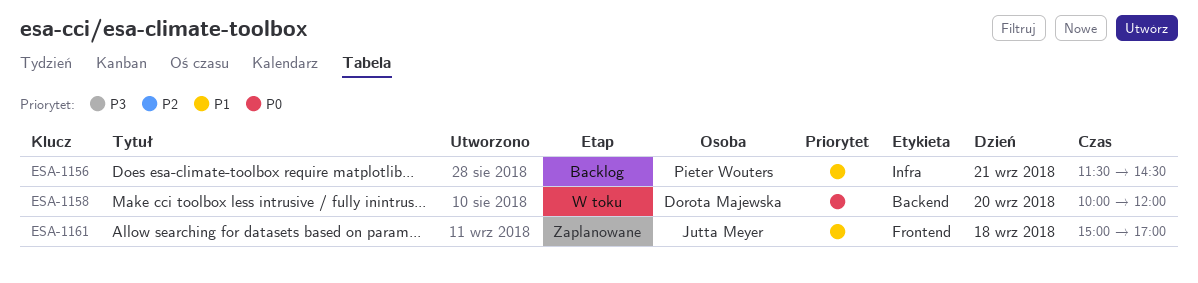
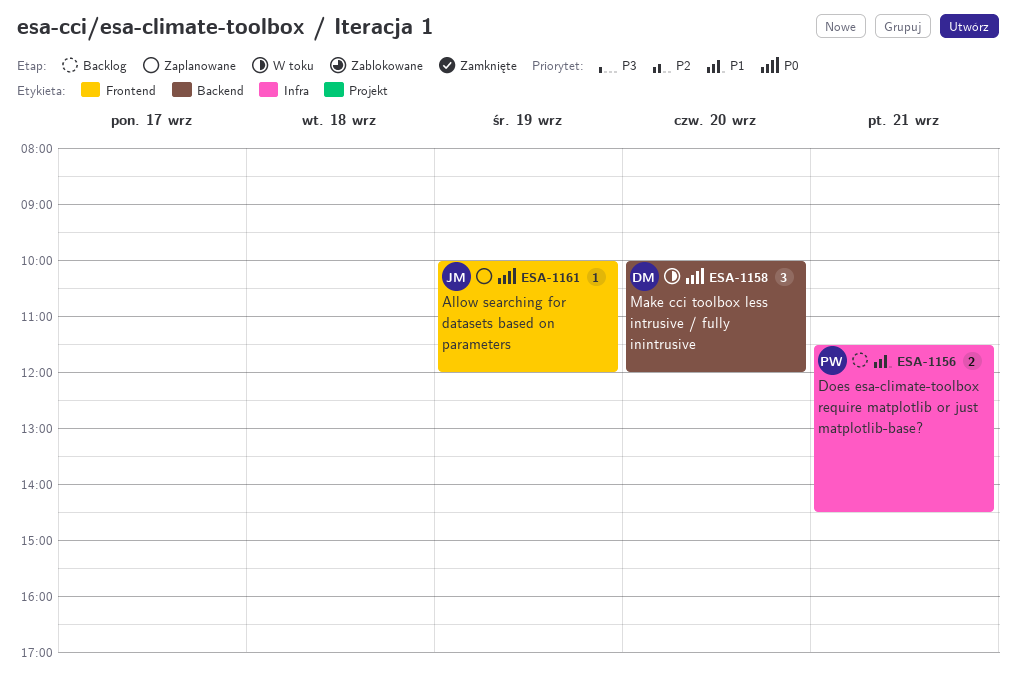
ESA-1161, priority: P1 -> P0
ESA-1161, day: Sep 18 -> Sep 19
ESA-1161, begins: 15:00 -> 10:00
ESA-1161, ends: 17:00 -> 12:00

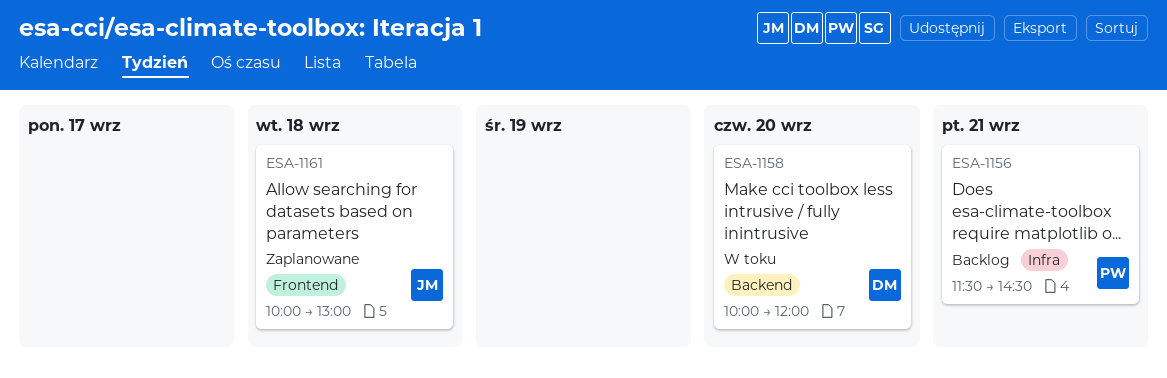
ESA-1161, day: Sep 19 -> Sep 18
ESA-1161, ends: 12:00 -> 13:00

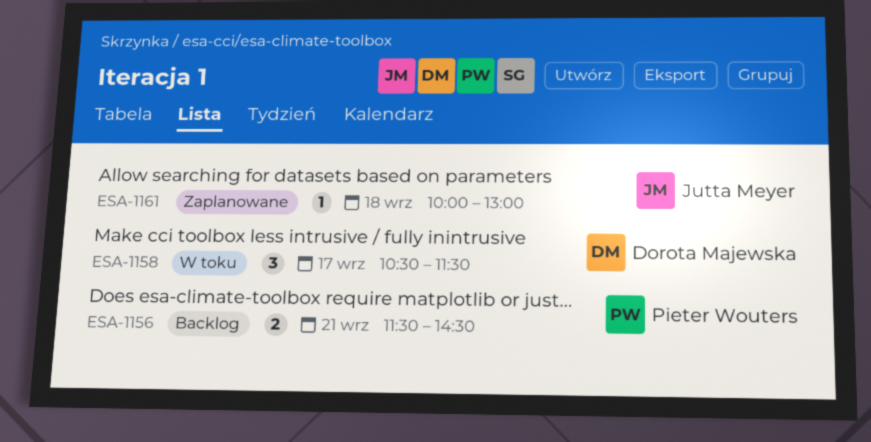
ESA-1158, day: Sep 20 -> Sep 17
ESA-1158, begins: 10:00 -> 10:30
ESA-1158, ends: 12:00 -> 11:30

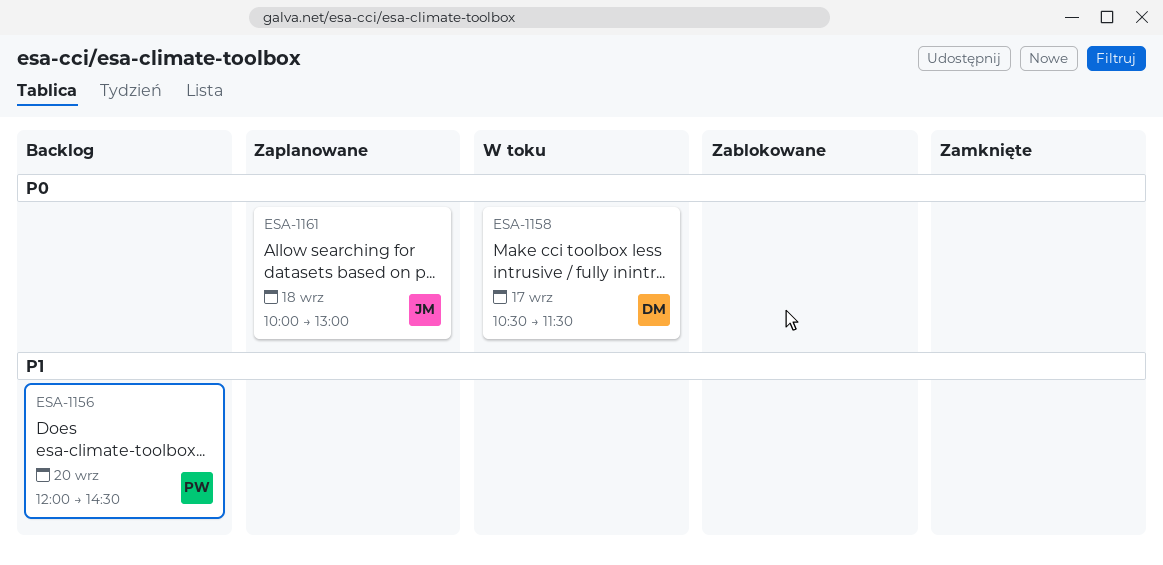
ESA-1156, day: Sep 21 -> Sep 20
ESA-1156, begins: 11:30 -> 12:00

